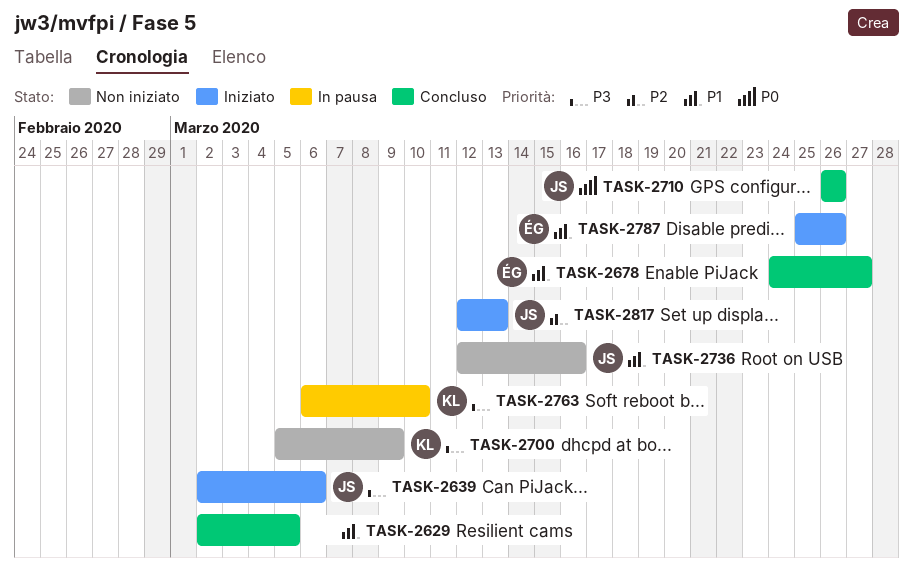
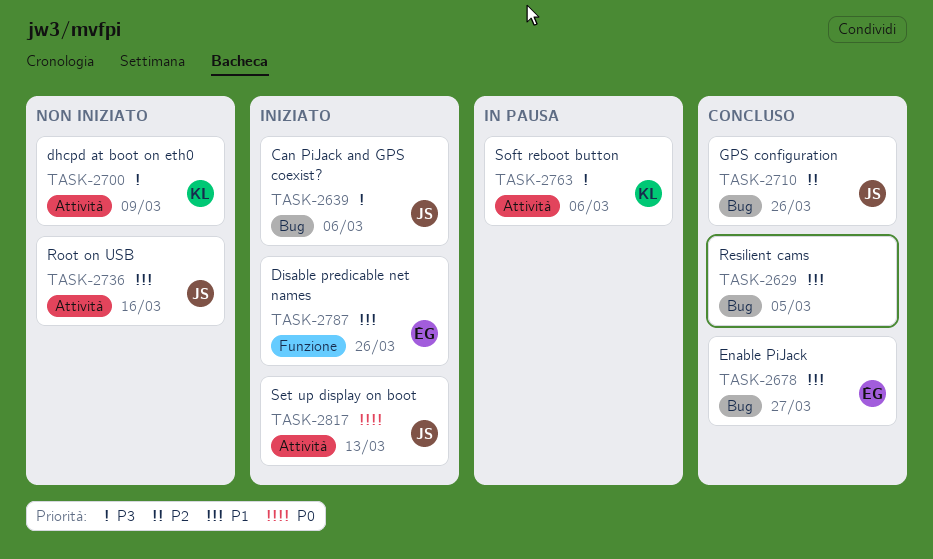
TASK-2710, priority: P0 -> P2
TASK-2763, due: Mar 10 -> Mar 6
TASK-2817, priority: P2 -> P0

